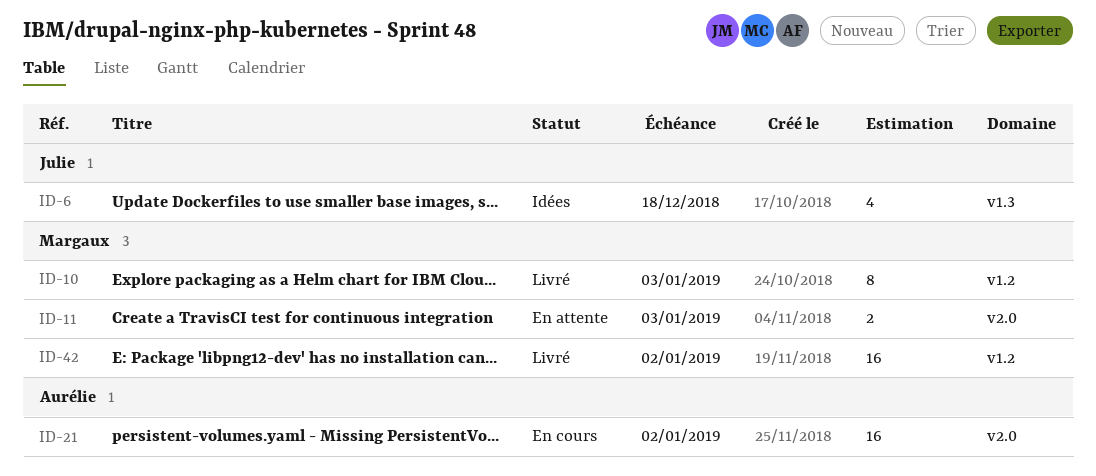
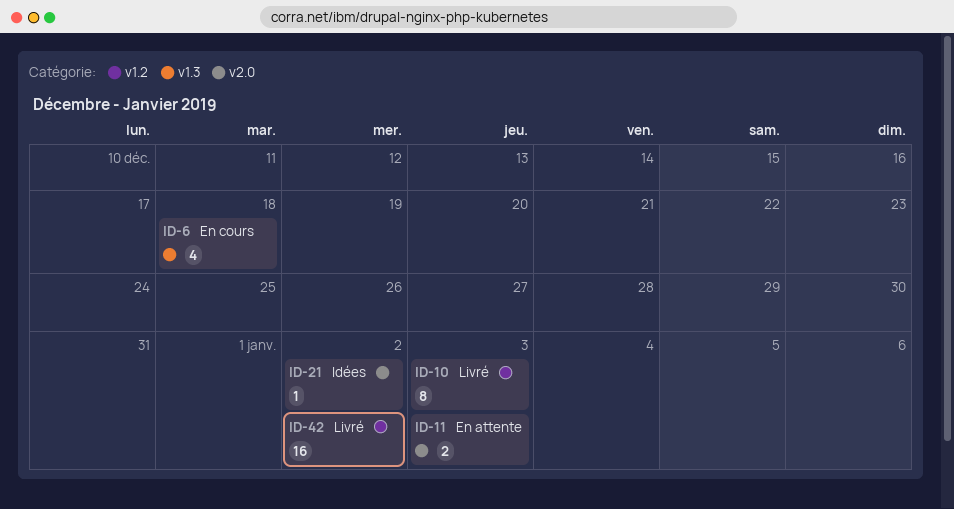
ID-6, status: Idées -> En cours
ID-21, status: En cours -> Idées
ID-21, estimate: 16 -> 1

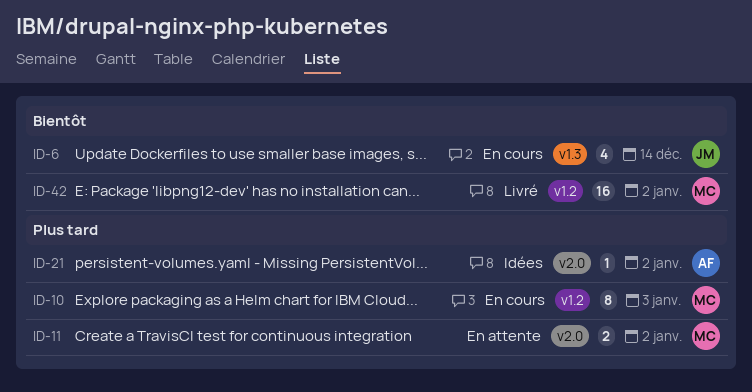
ID-6, due: Dec 18 -> Dec 14
ID-10, status: Livré -> En cours
ID-11, due: Jan 3 -> Jan 2

